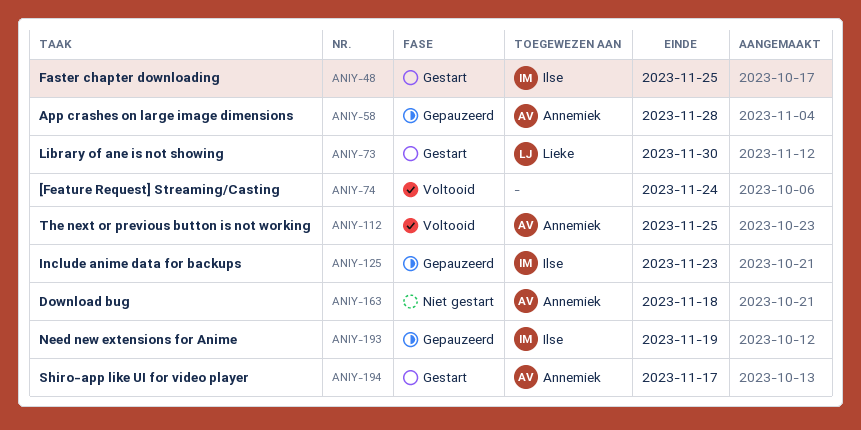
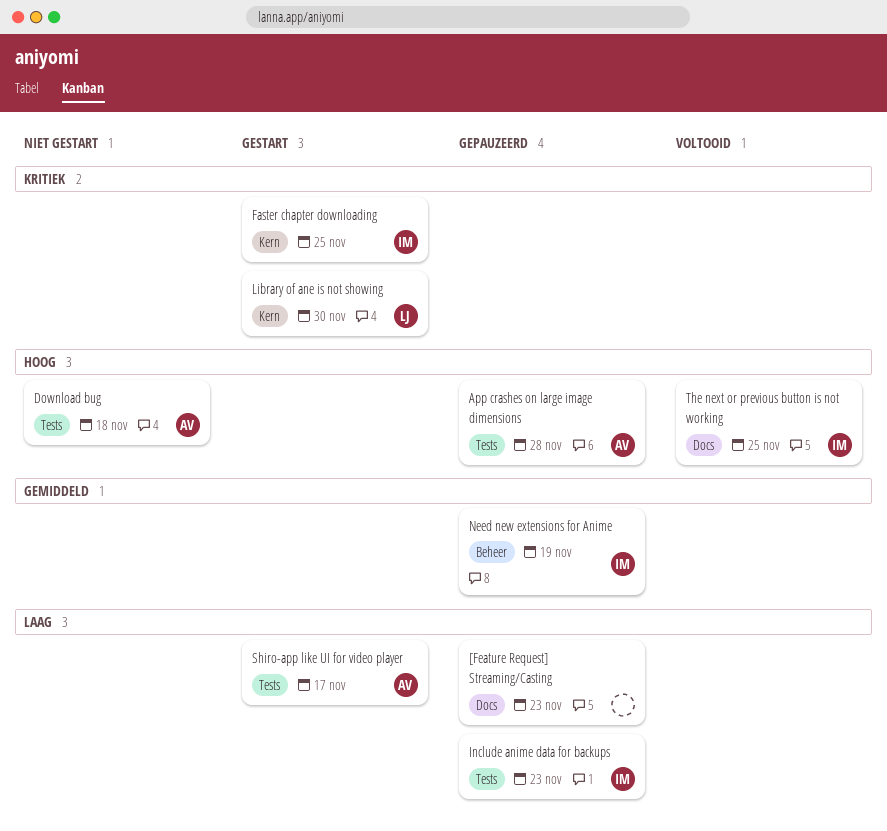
[Feature Request] Streaming/Casting, status: Voltooid -> Gepauzeerd
[Feature Request] Streaming/Casting, due: Nov 24 -> Nov 23
The next or previous button is not working, owner: Annemiek -> Ilse

